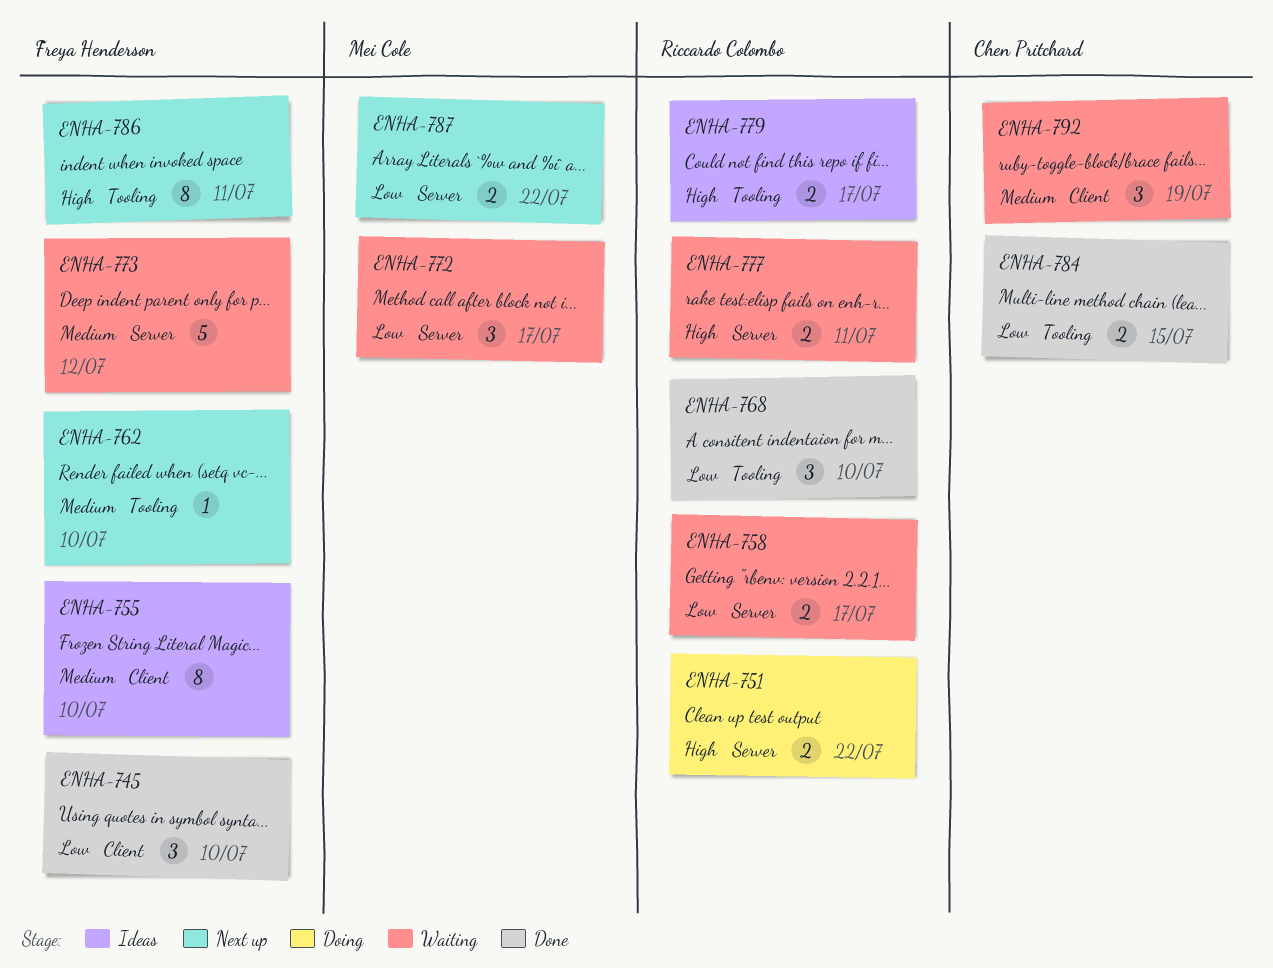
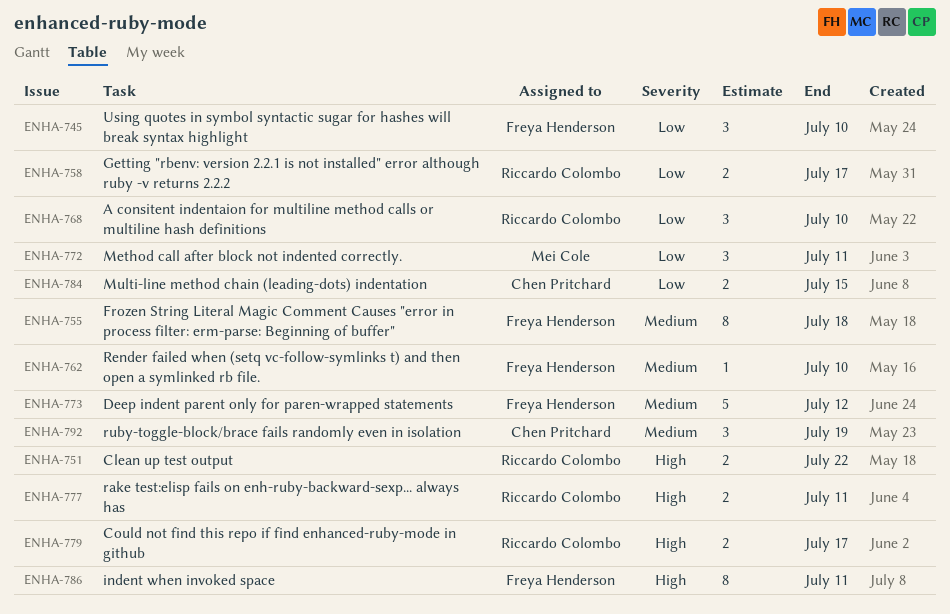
ENHA-755, due: Jul 10 -> Jul 18
ENHA-772, due: Jul 17 -> Jul 11
ENHA-787: present -> none

